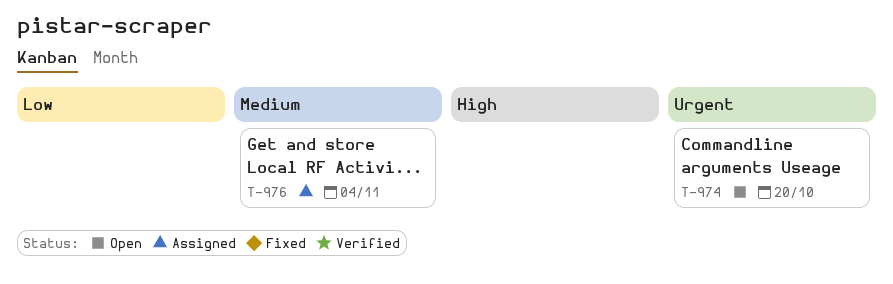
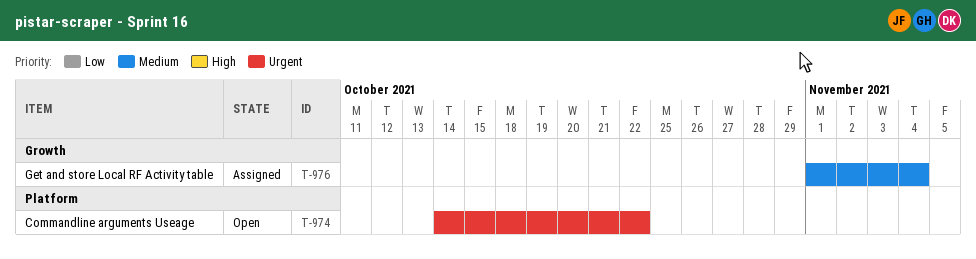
T-974, due: Oct 20 -> Oct 22

